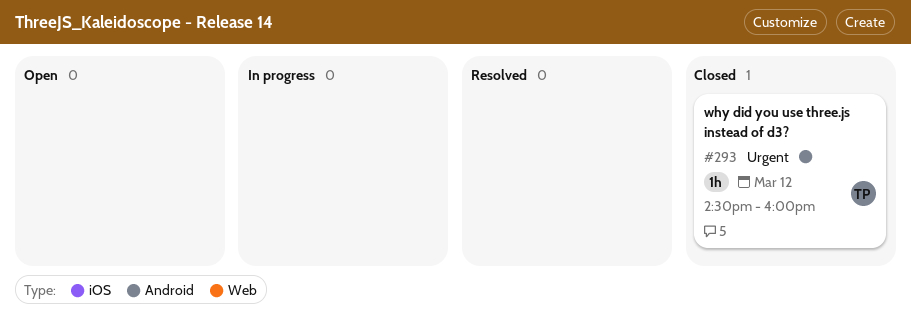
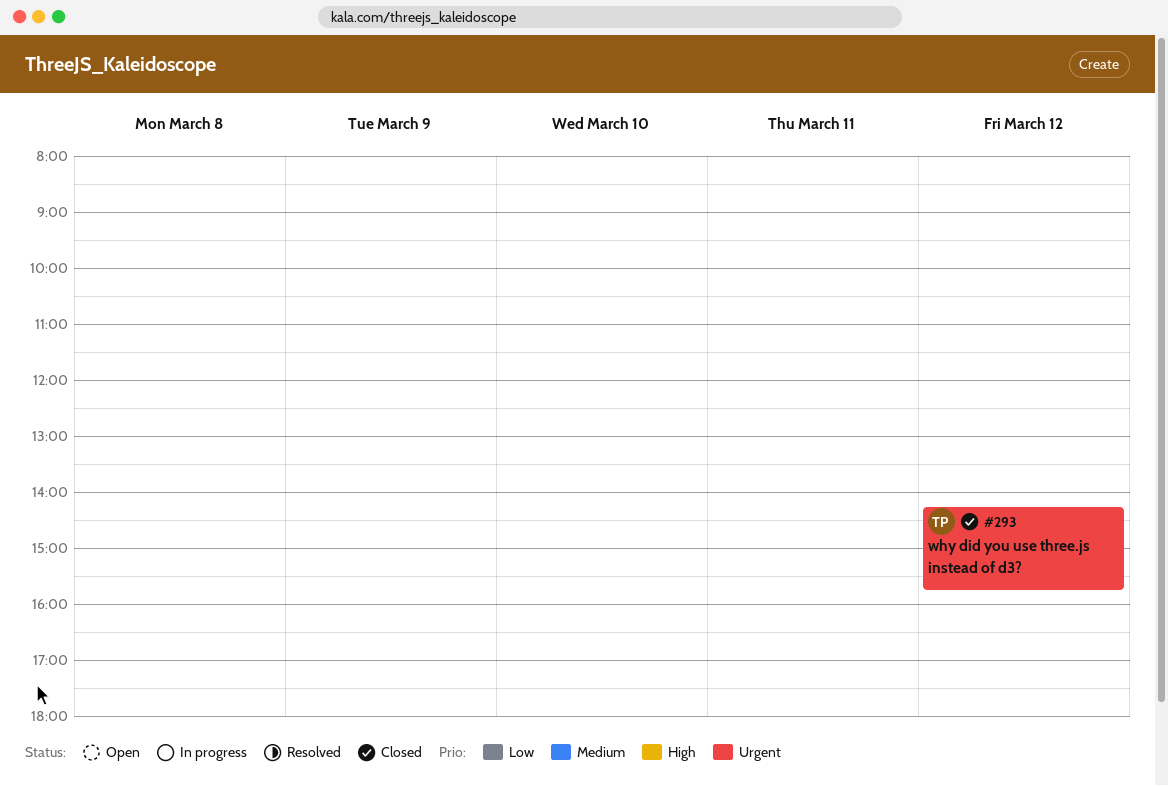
#293, begins: 14:30 -> 14:15
#293, ends: 16:00 -> 15:45

